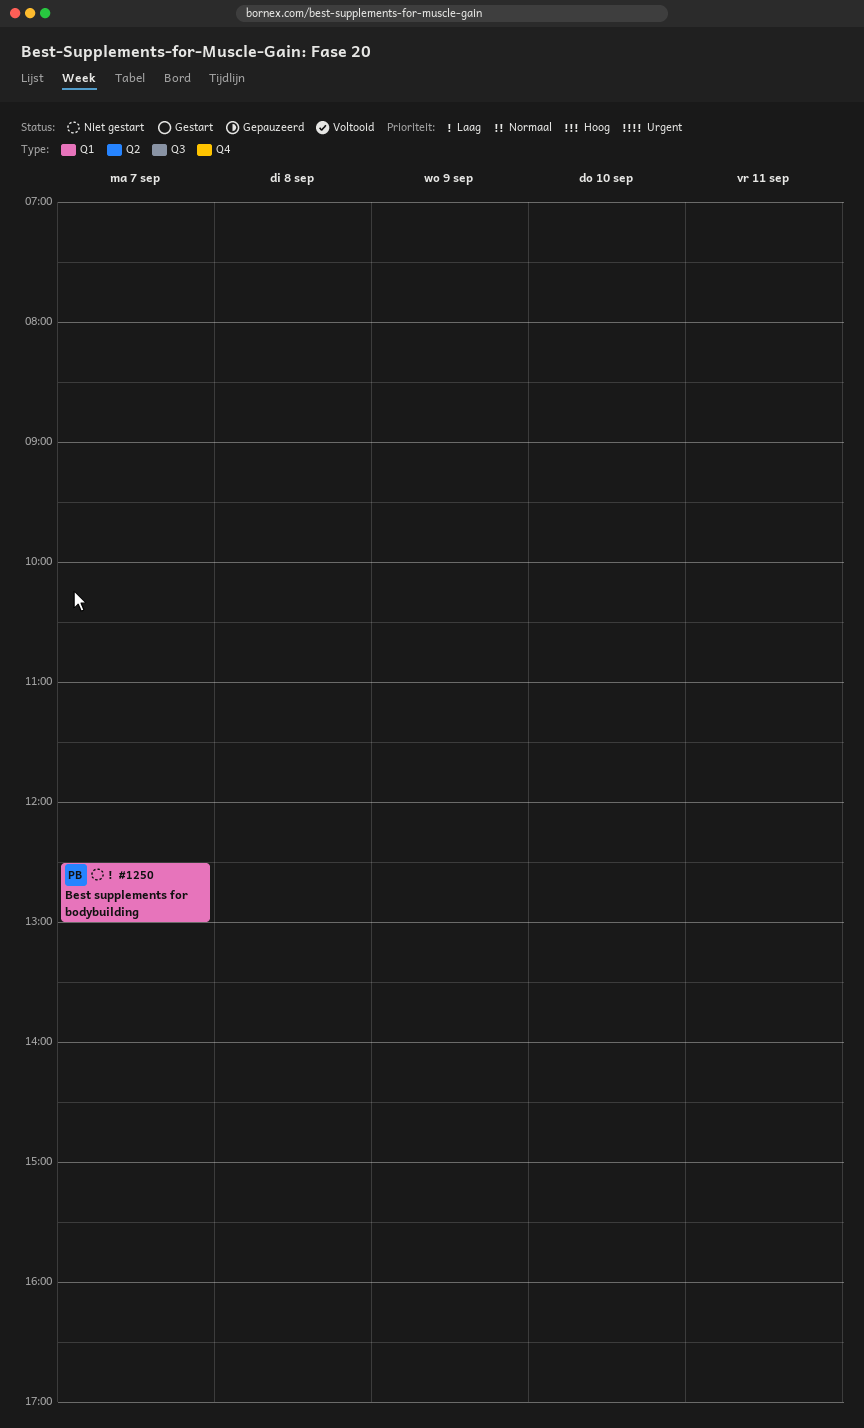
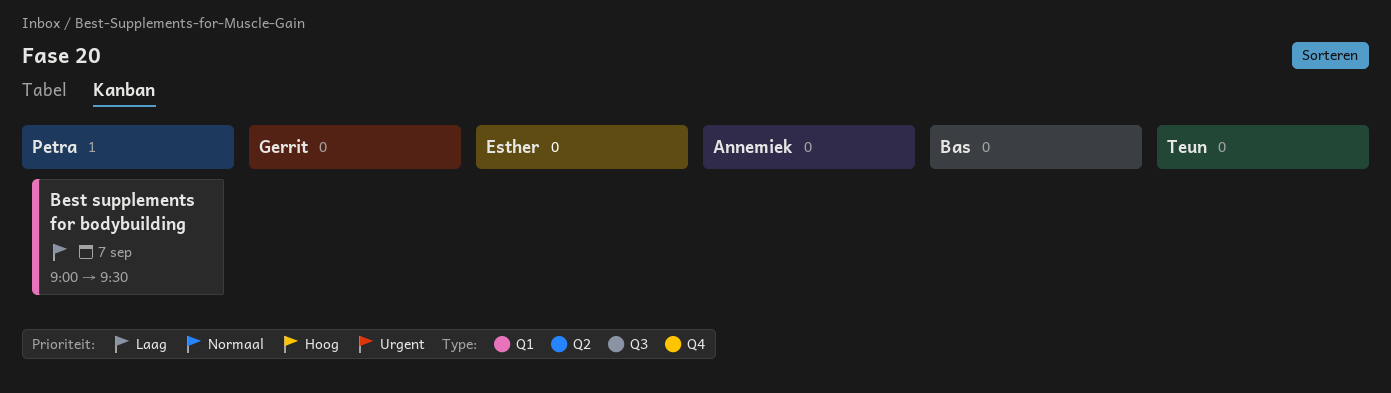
Best supplements for bodybuilding, begins: 12:30 -> 09:00
Best supplements for bodybuilding, ends: 13:00 -> 09:30

